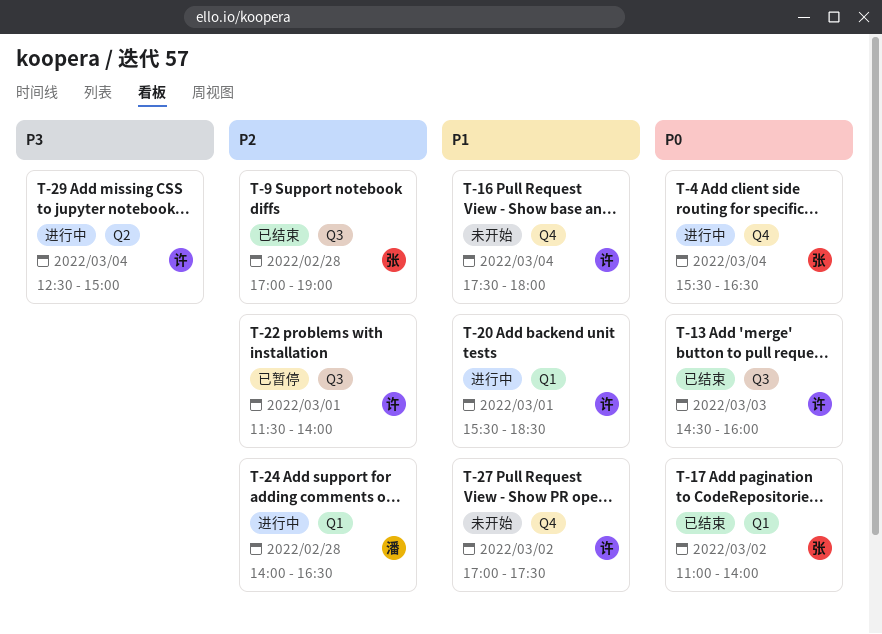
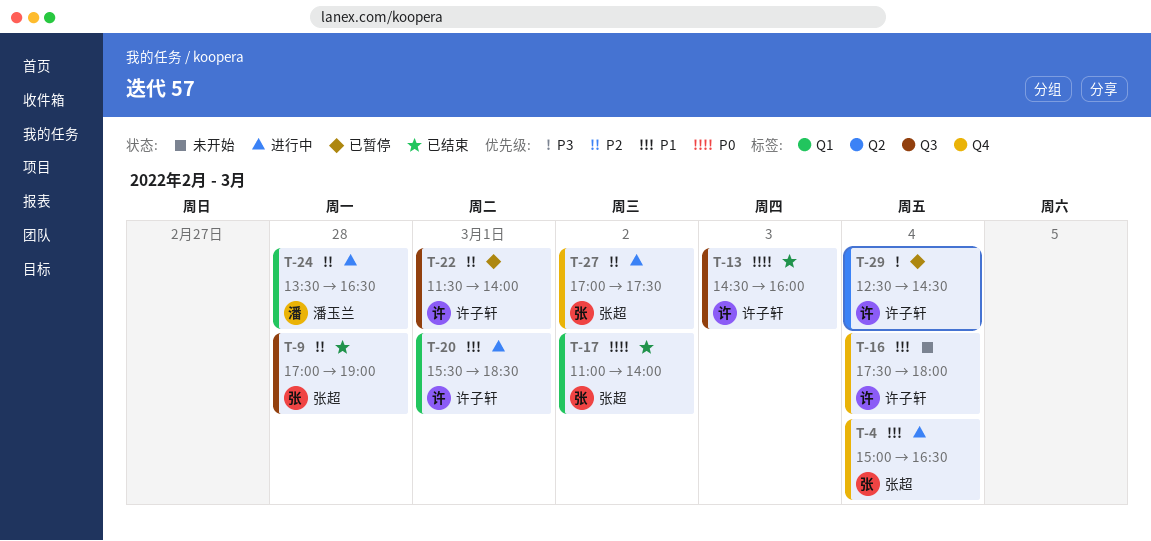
T-4, priority: P0 -> P1
T-4, begins: 15:30 -> 15:00
T-24, begins: 14:00 -> 13:30
T-27, status: 未开始 -> 进行中
T-27, owner: 许子轩 -> 张超
T-27, priority: P1 -> P2
T-29, status: 进行中 -> 已暂停
T-29, ends: 15:00 -> 14:30

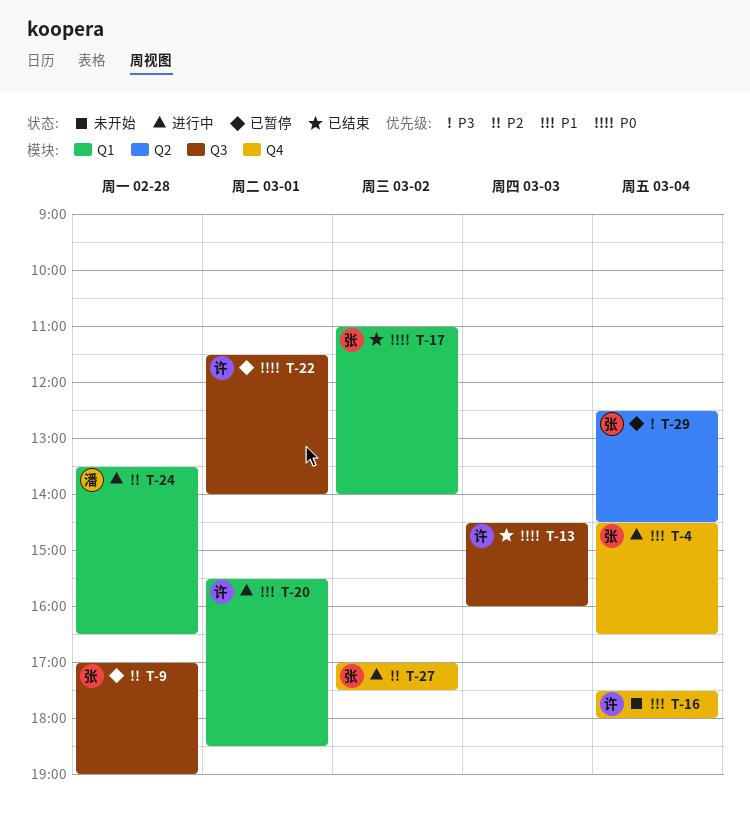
T-4, begins: 15:00 -> 14:30
T-9, status: 已结束 -> 已暂停
T-22, priority: P2 -> P0
T-29, owner: 许子轩 -> 张超

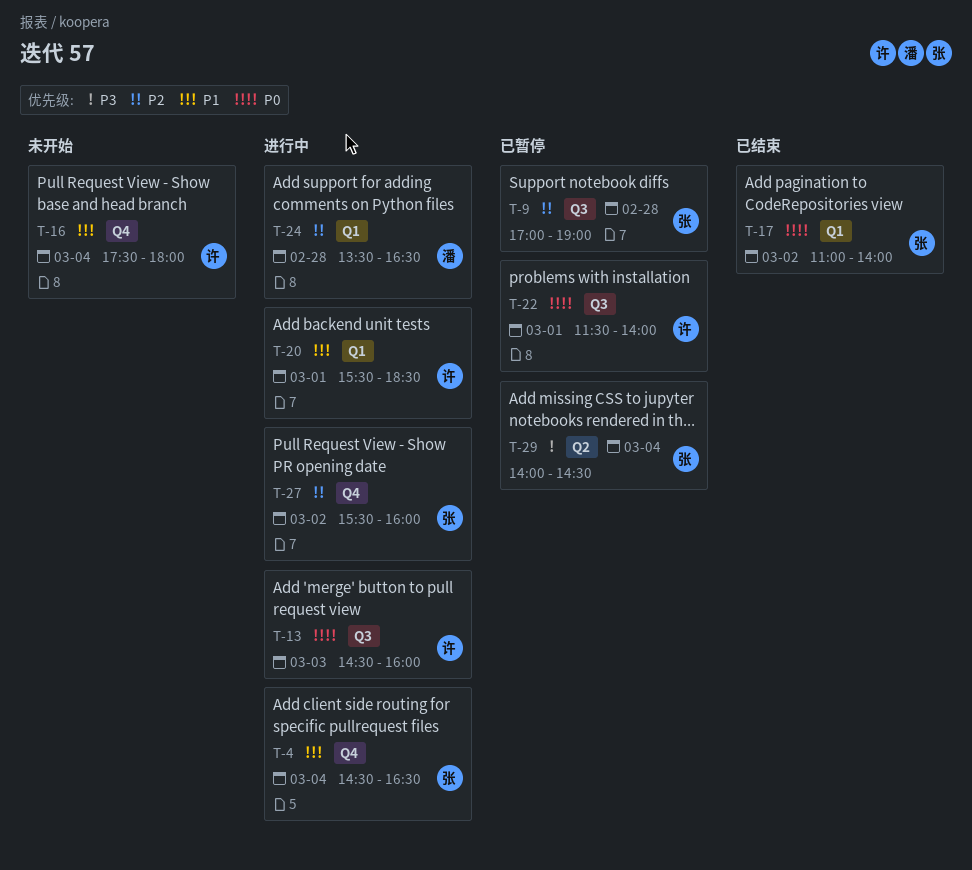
T-13, status: 已结束 -> 进行中
T-27, begins: 17:00 -> 15:30
T-27, ends: 17:30 -> 16:00
T-29, begins: 12:30 -> 14:00

